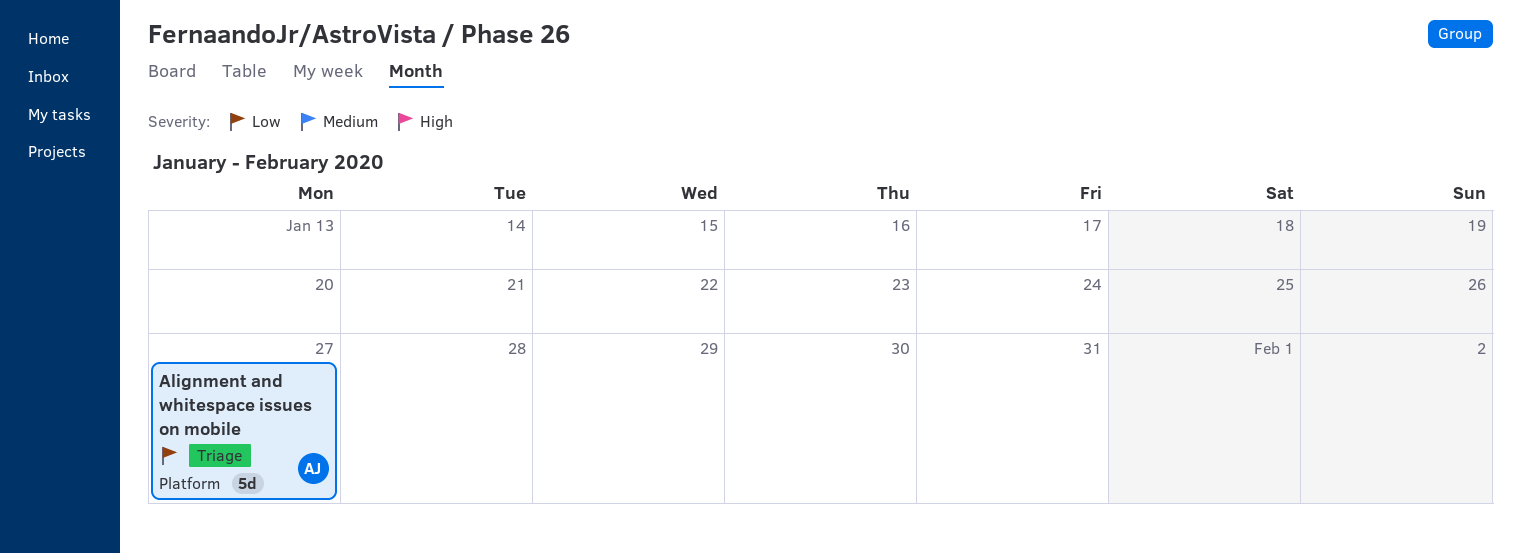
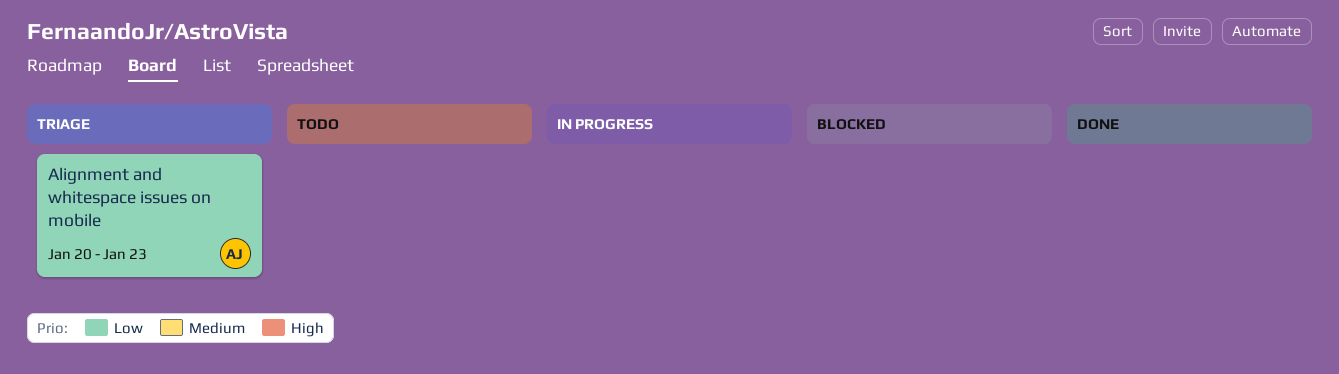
Alignment and whitespace issues on mobile, due: Jan 27 -> Jan 23

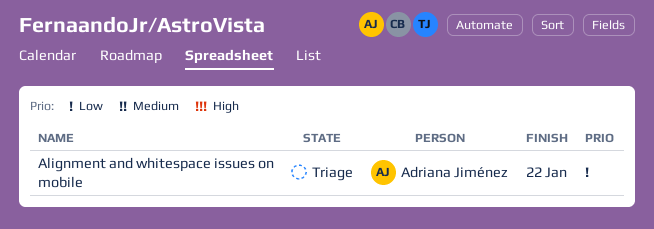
Alignment and whitespace issues on mobile, due: Jan 23 -> Jan 22

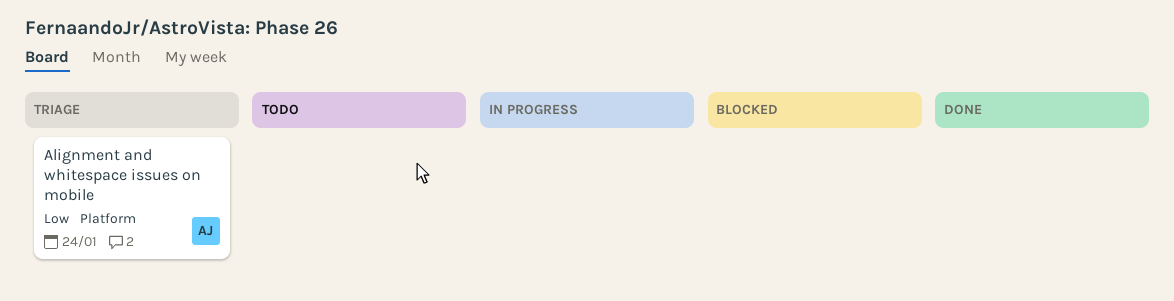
Alignment and whitespace issues on mobile, due: Jan 22 -> Jan 24

